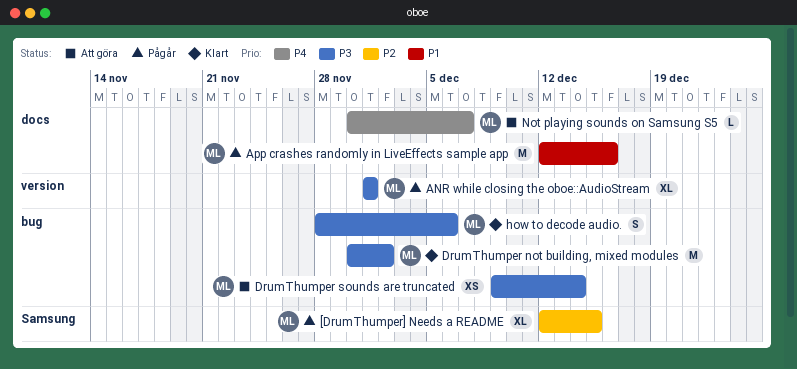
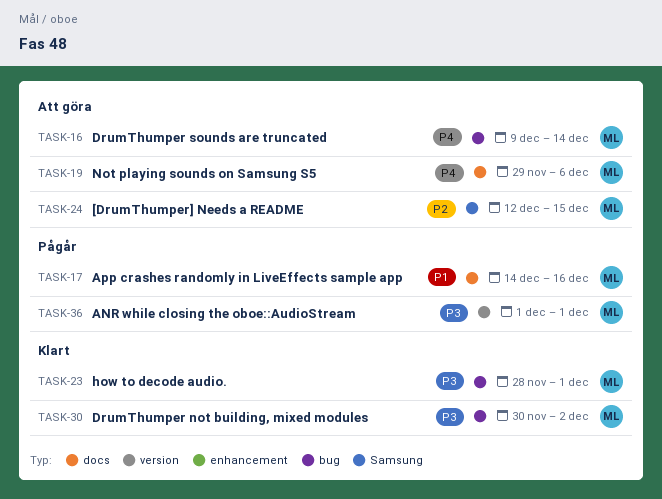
[DrumThumper] Needs a README, status: Pågår -> Att göra
App crashes randomly in LiveEffects sample app, start: Dec 12 -> Dec 14
DrumThumper sounds are truncated, priority: P3 -> P4
how to decode audio., due: Dec 6 -> Dec 1
Not playing sounds on Samsung S5, start: Nov 30 -> Nov 29
Not playing sounds on Samsung S5, due: Dec 7 -> Dec 6

